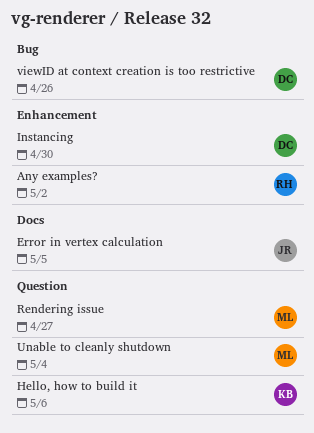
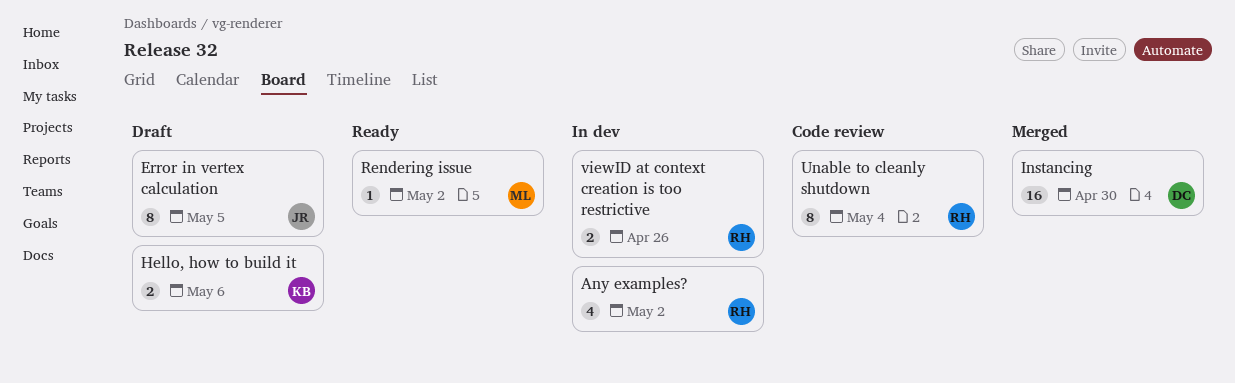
Rendering issue, due: Apr 27 -> May 2
Unable to cleanly shutdown, owner: ML -> RH
viewID at context creation is too restrictive, owner: DC -> RH

